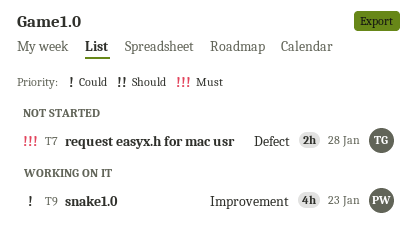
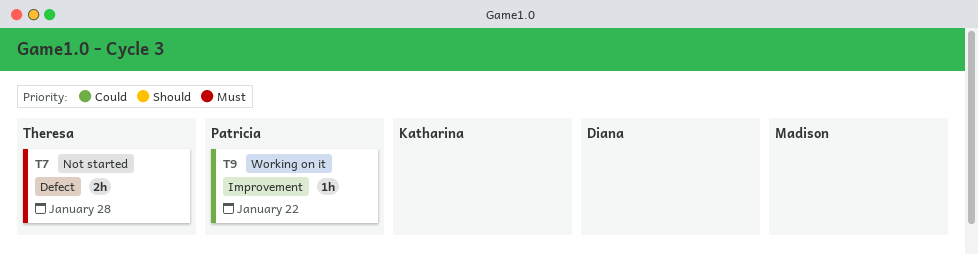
T9, estimate: 4h -> 1h
T9, due: Jan 23 -> Jan 22

